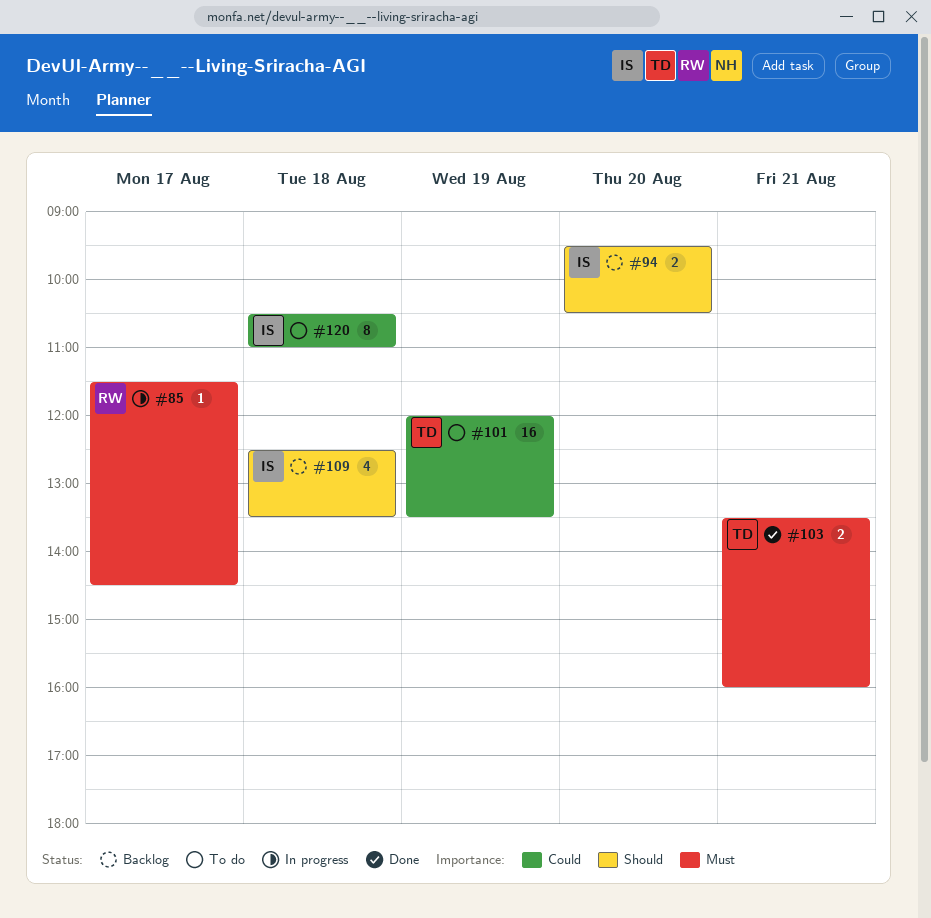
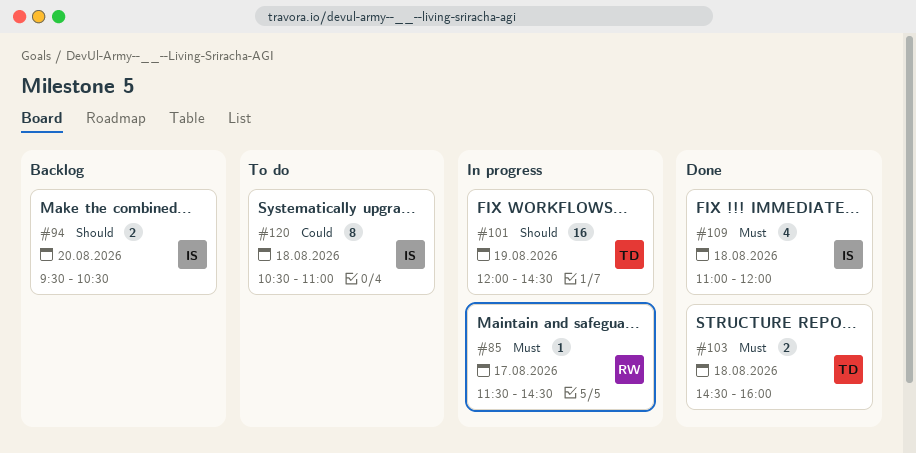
#101, status: To do -> In progress
#101, priority: Could -> Should
#101, ends: 13:30 -> 14:30
#103, day: Aug 21 -> Aug 18
#103, begins: 13:30 -> 14:30
#109, status: Backlog -> Done
#109, priority: Should -> Must
#109, begins: 12:30 -> 11:00
#109, ends: 13:30 -> 12:00

